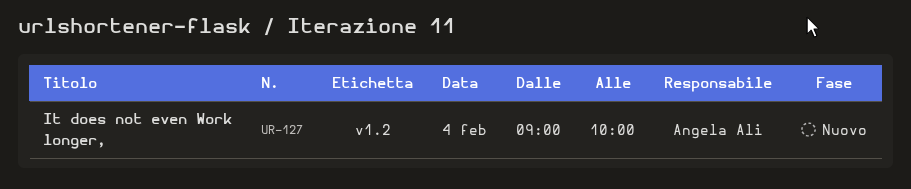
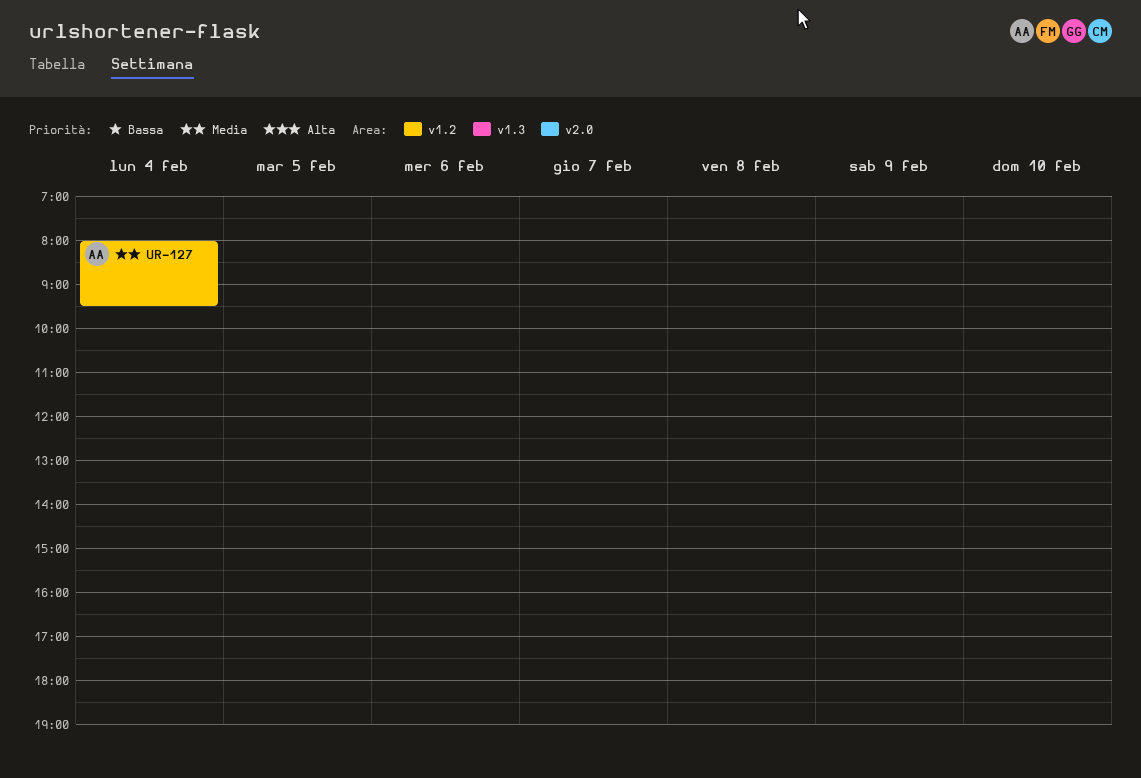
UR-127, begins: 09:00 -> 08:00
UR-127, ends: 10:00 -> 09:30

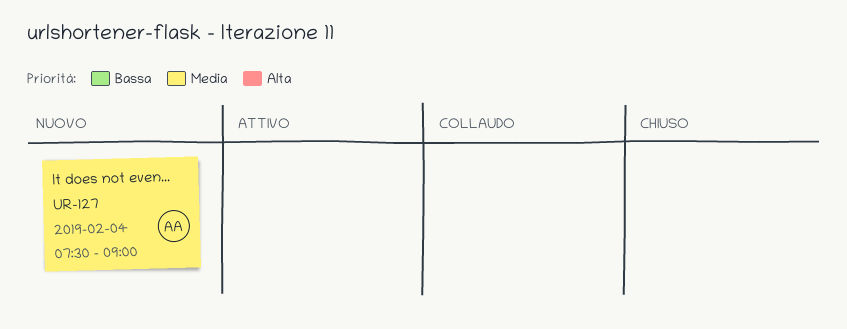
UR-127, begins: 08:00 -> 07:30
UR-127, ends: 09:30 -> 09:00

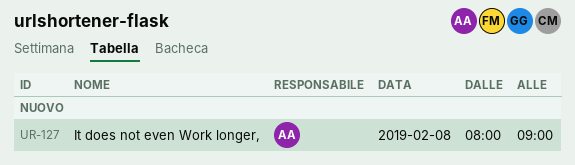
UR-127, day: Feb 4 -> Feb 8
UR-127, begins: 07:30 -> 08:00

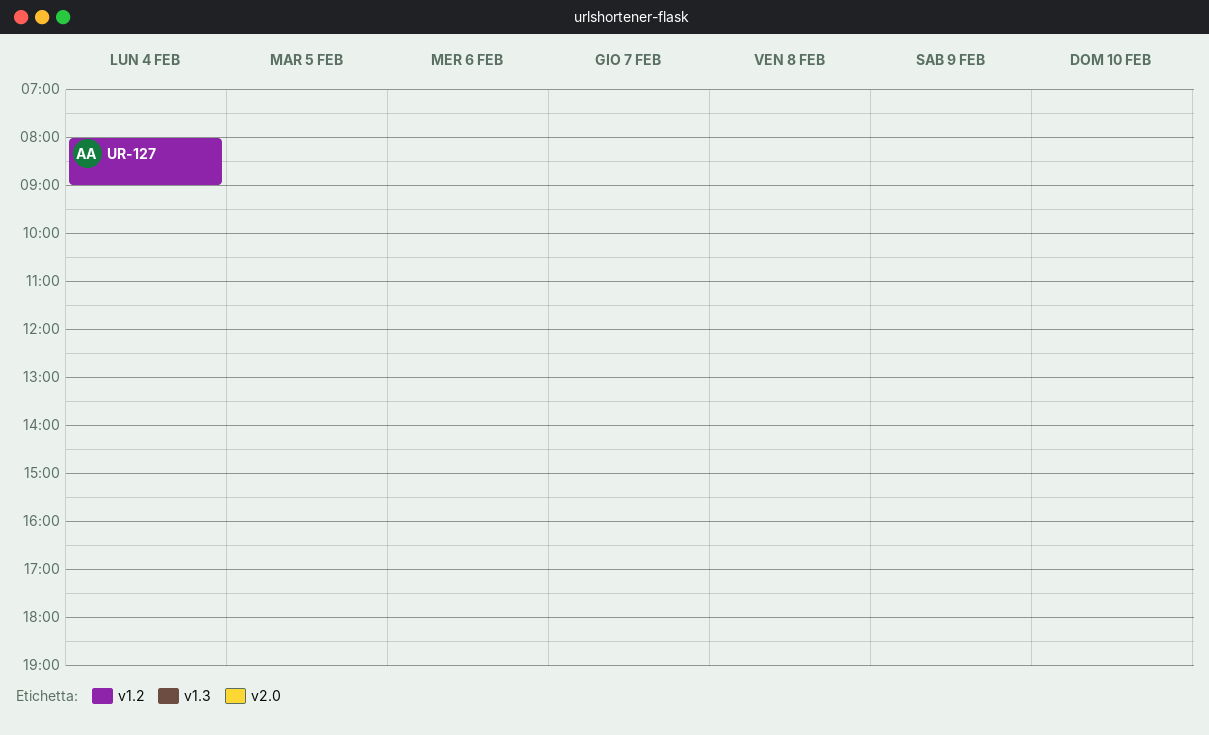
UR-127, day: Feb 8 -> Feb 4

